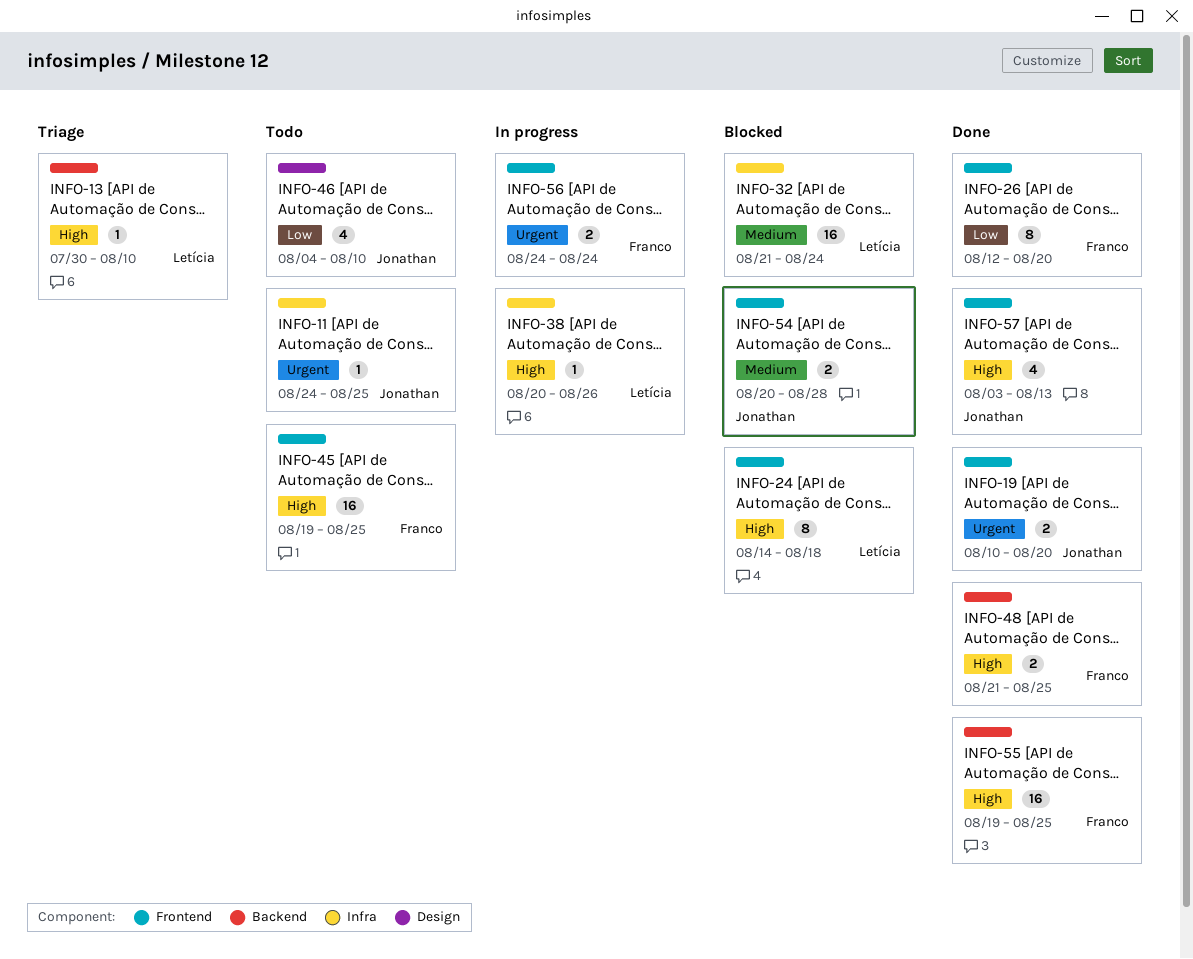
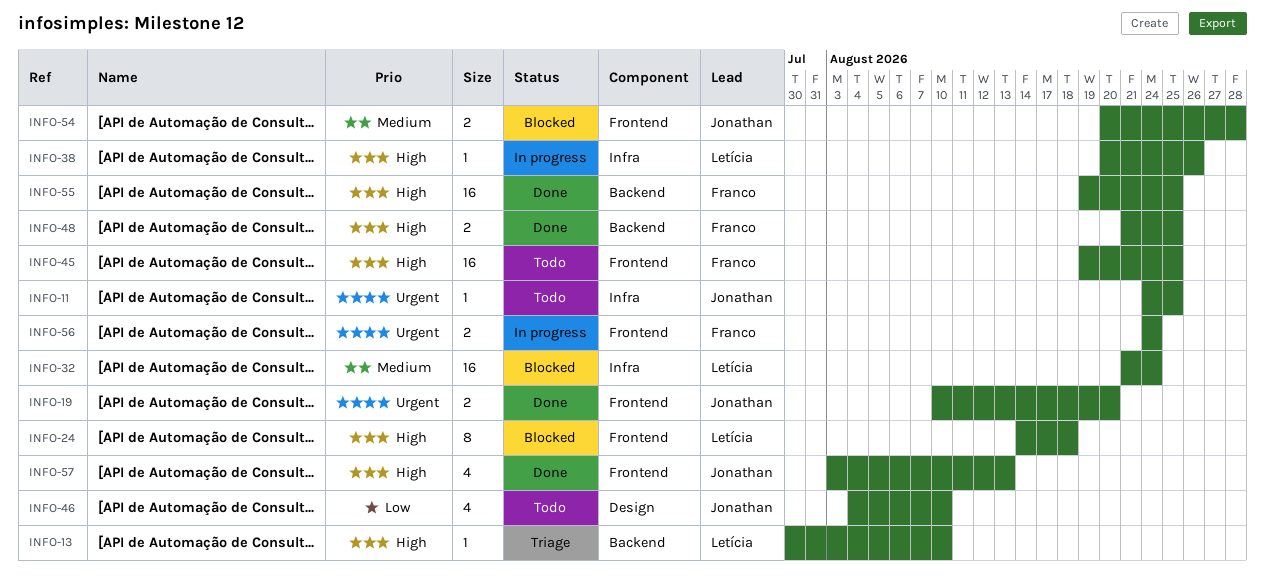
INFO-26: present -> none

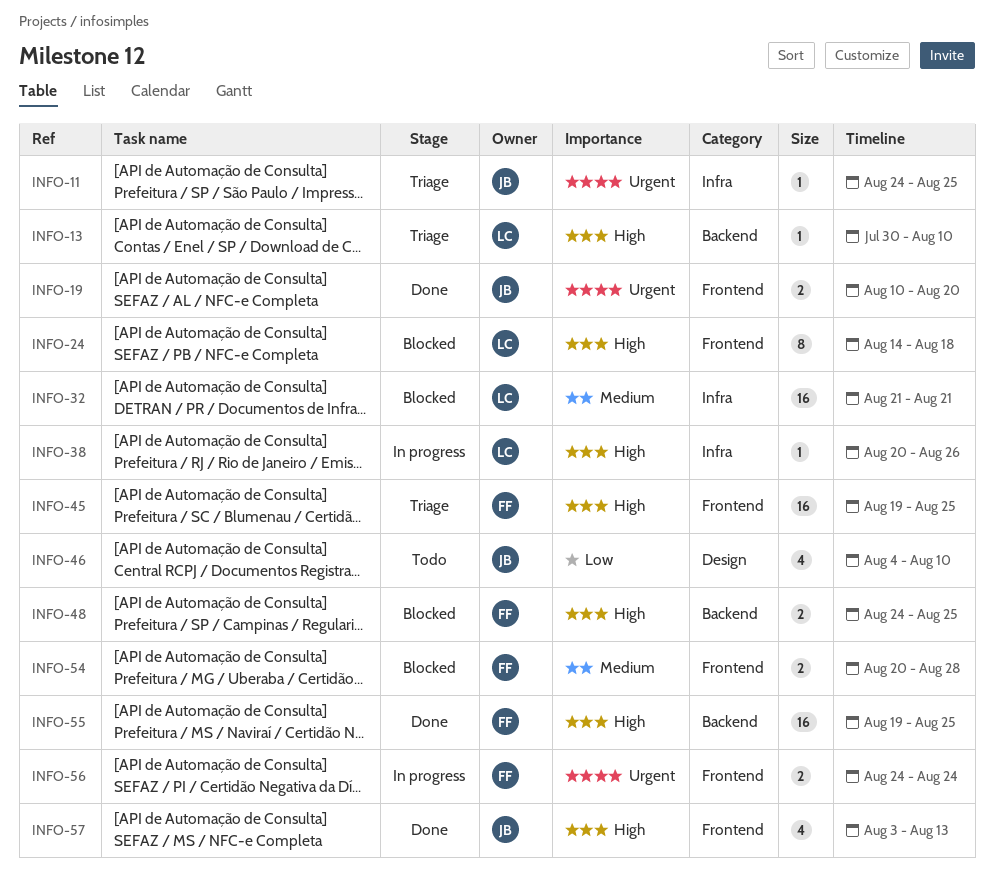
INFO-11, status: Todo -> Triage
INFO-32, due: Aug 24 -> Aug 21
INFO-45, status: Todo -> Triage
INFO-48, status: Done -> Blocked
INFO-48, start: Aug 21 -> Aug 24
INFO-54, owner: Jonathan -> Franco

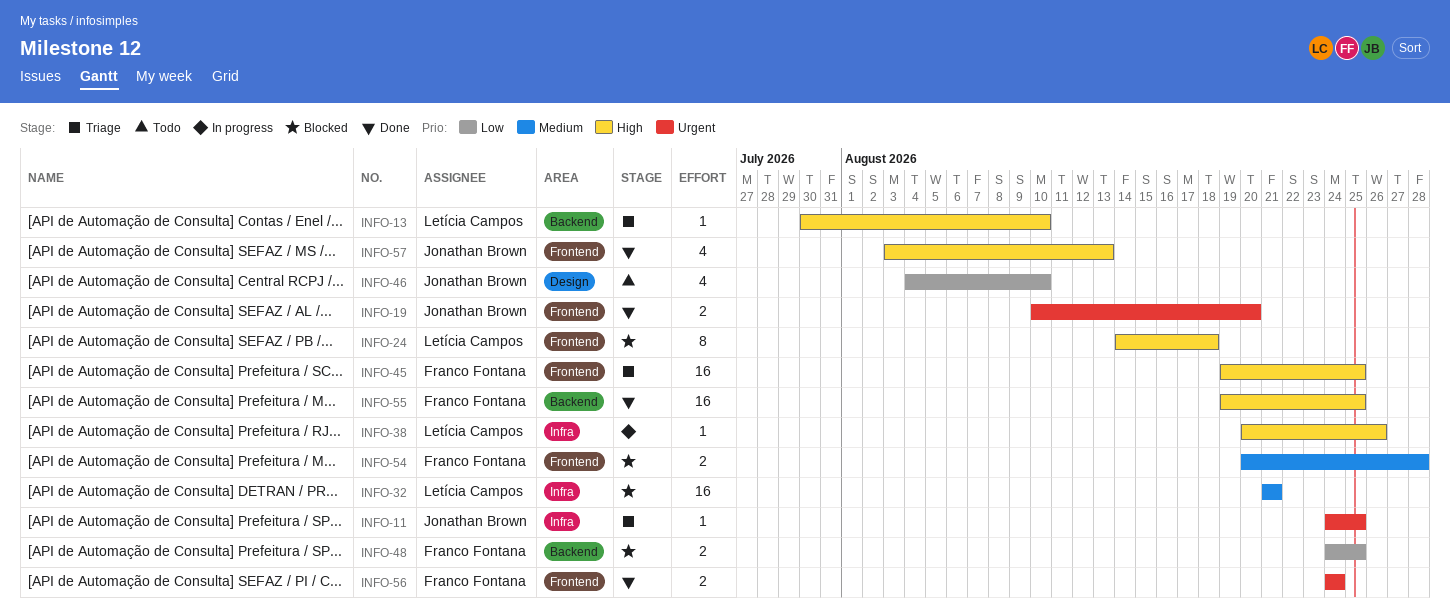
INFO-48, priority: High -> Low
INFO-56, status: In progress -> Done

